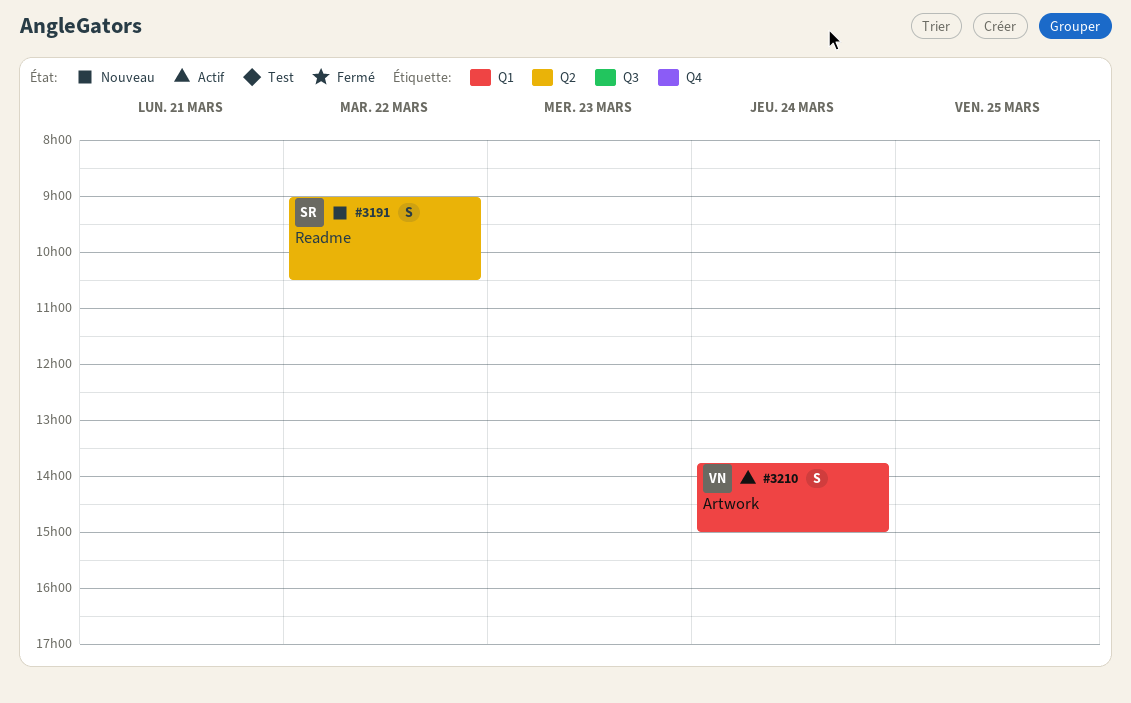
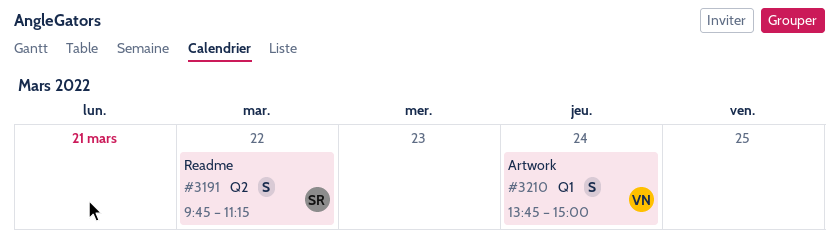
#3191, begins: 09:00 -> 09:45
#3191, ends: 10:30 -> 11:15

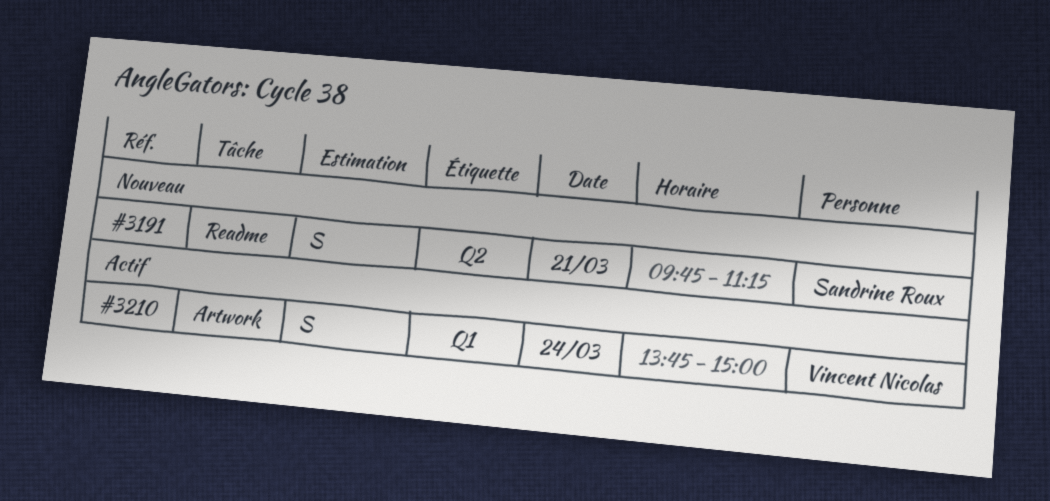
#3191, day: Mar 22 -> Mar 21

